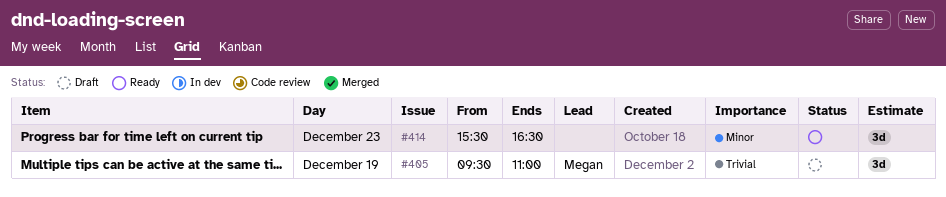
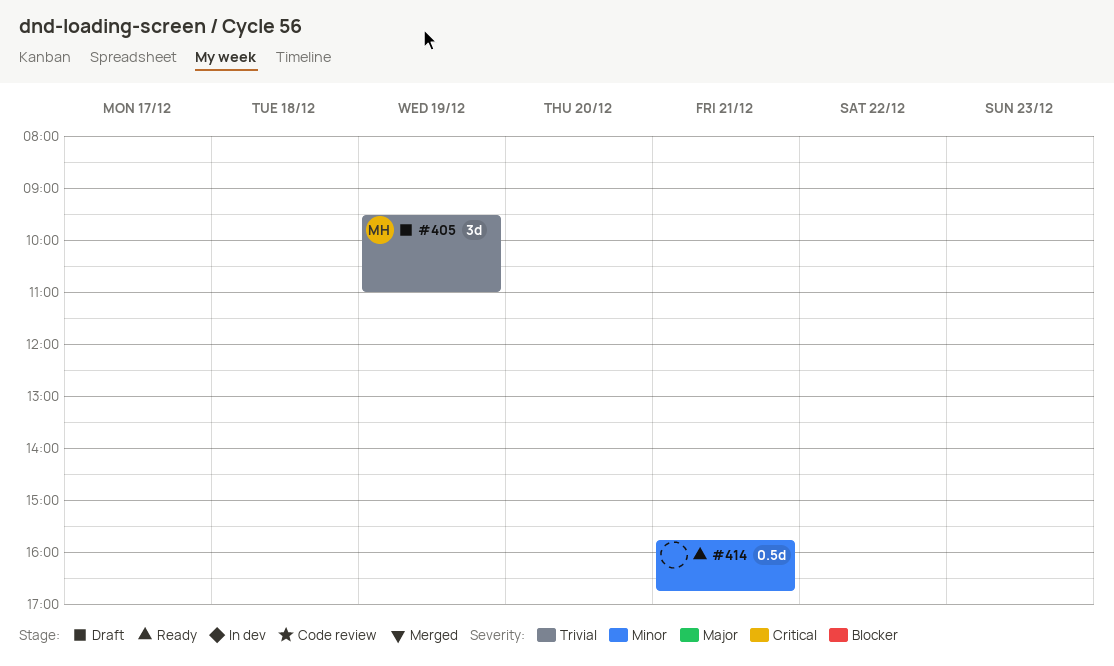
#414, estimate: 3d -> 0.5d
#414, day: Dec 23 -> Dec 21
#414, begins: 15:30 -> 15:45
#414, ends: 16:30 -> 16:45

